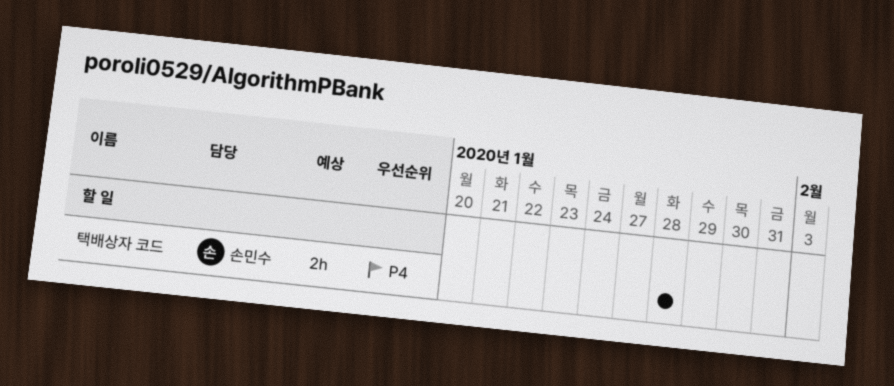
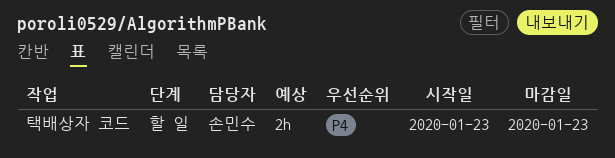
택배상자 코드, start: Jan 28 -> Jan 23
택배상자 코드, due: Jan 28 -> Jan 23

